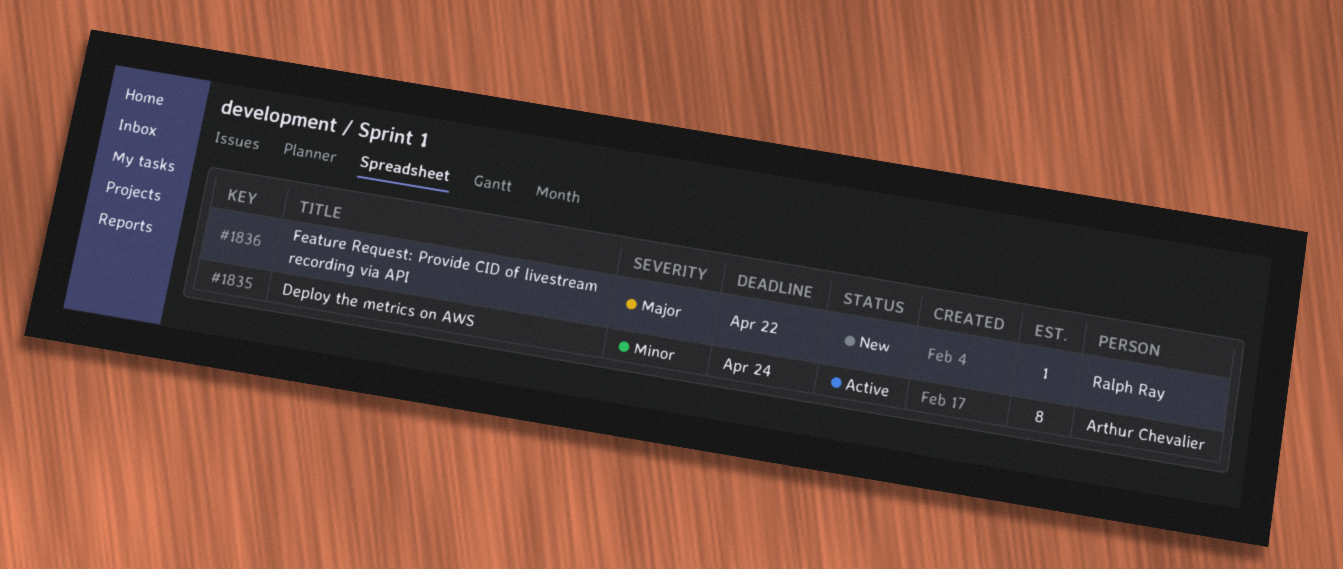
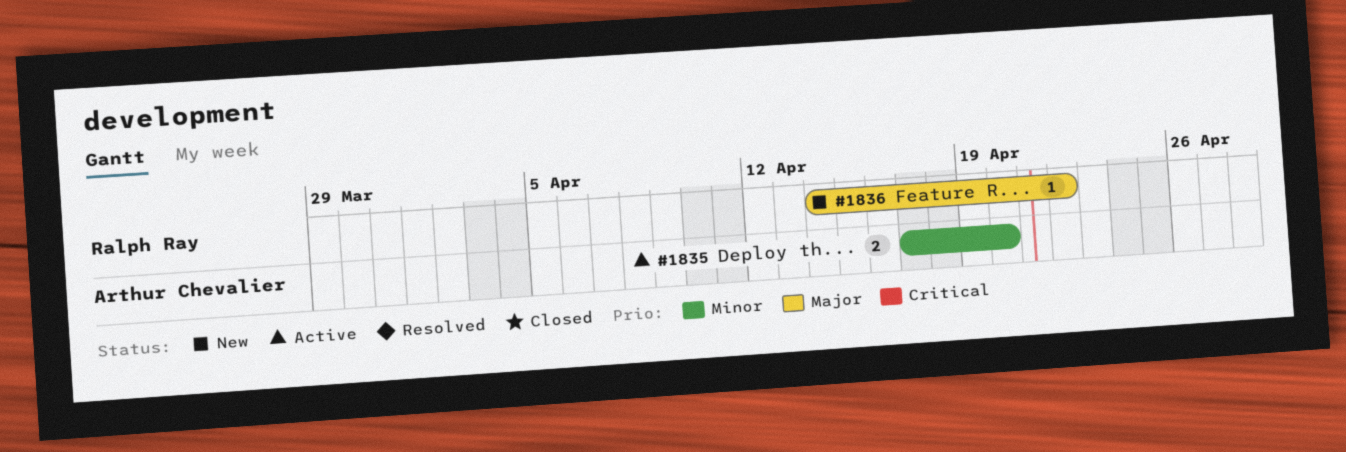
#1835, estimate: 8 -> 2
#1835, due: Apr 24 -> Apr 20

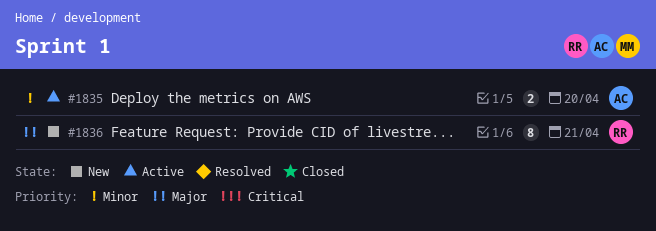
#1836, estimate: 1 -> 8
#1836, due: Apr 22 -> Apr 21

